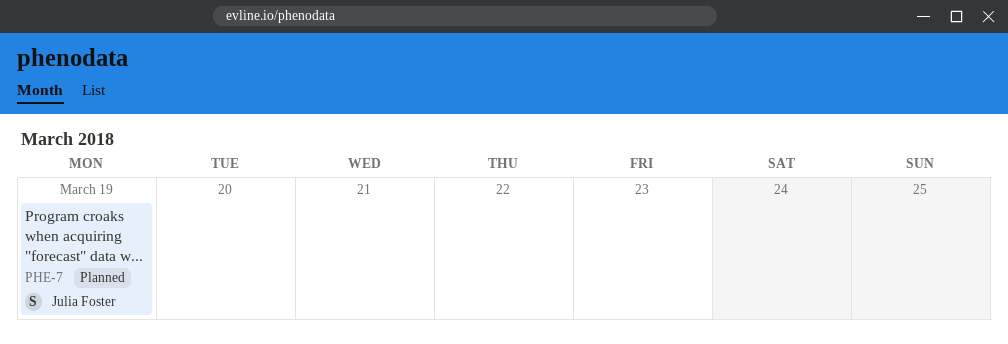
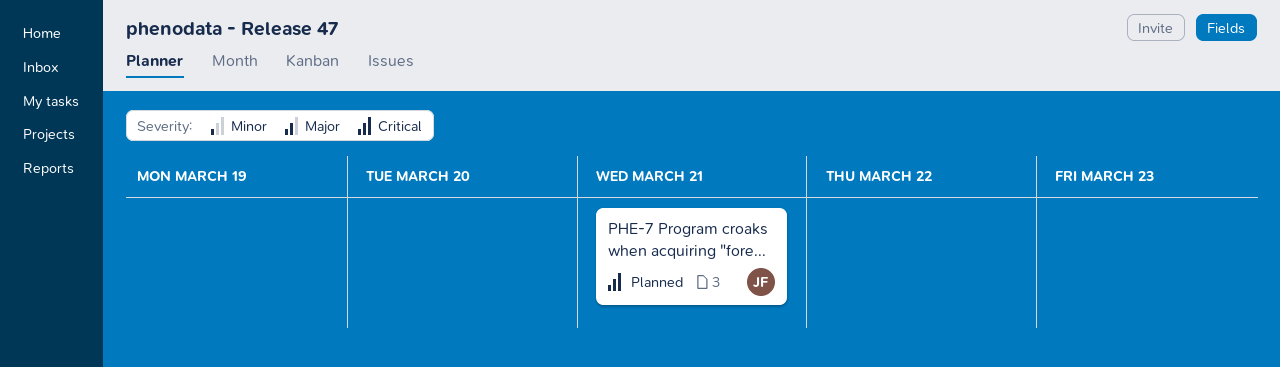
PHE-7, due: Mar 19 -> Mar 21

